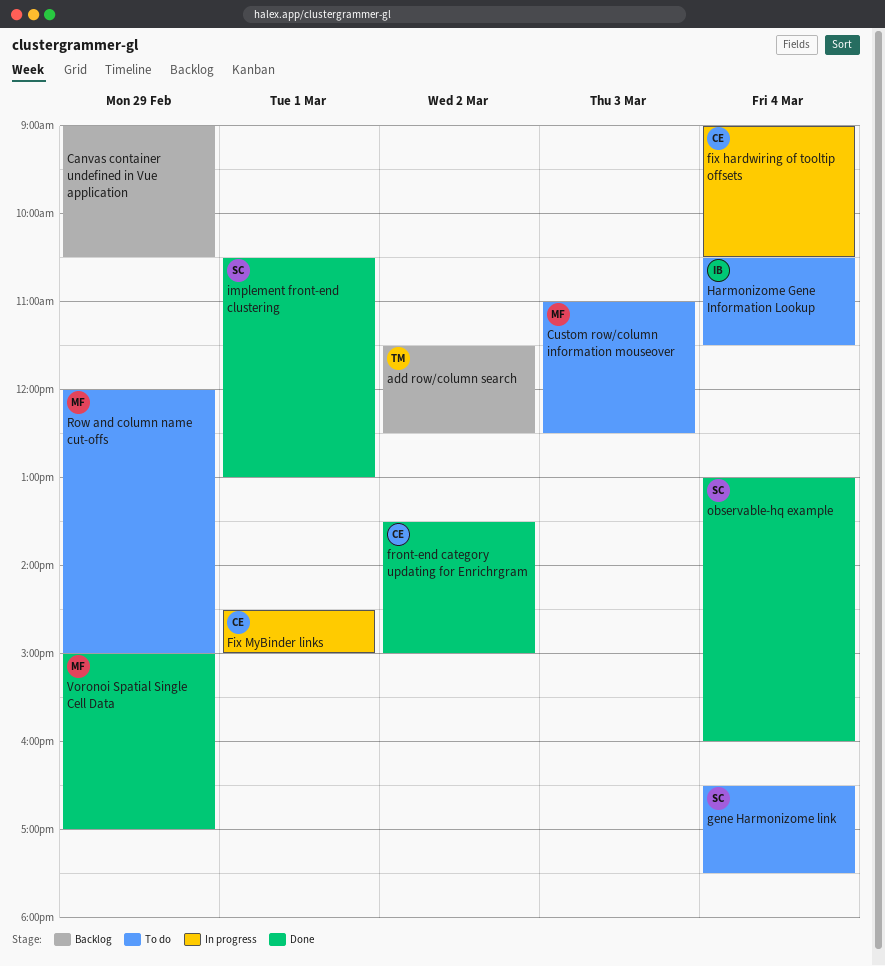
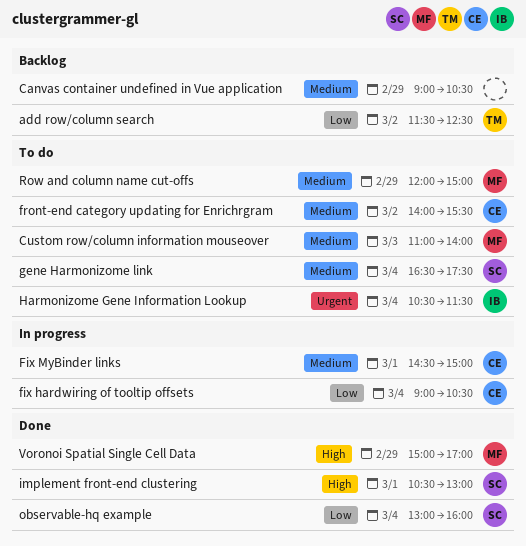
Custom row/column information mouseover, ends: 12:30 -> 14:00
front-end category updating for Enrichrgram, status: Done -> To do
front-end category updating for Enrichrgram, begins: 13:30 -> 14:00
front-end category updating for Enrichrgram, ends: 15:00 -> 15:30

